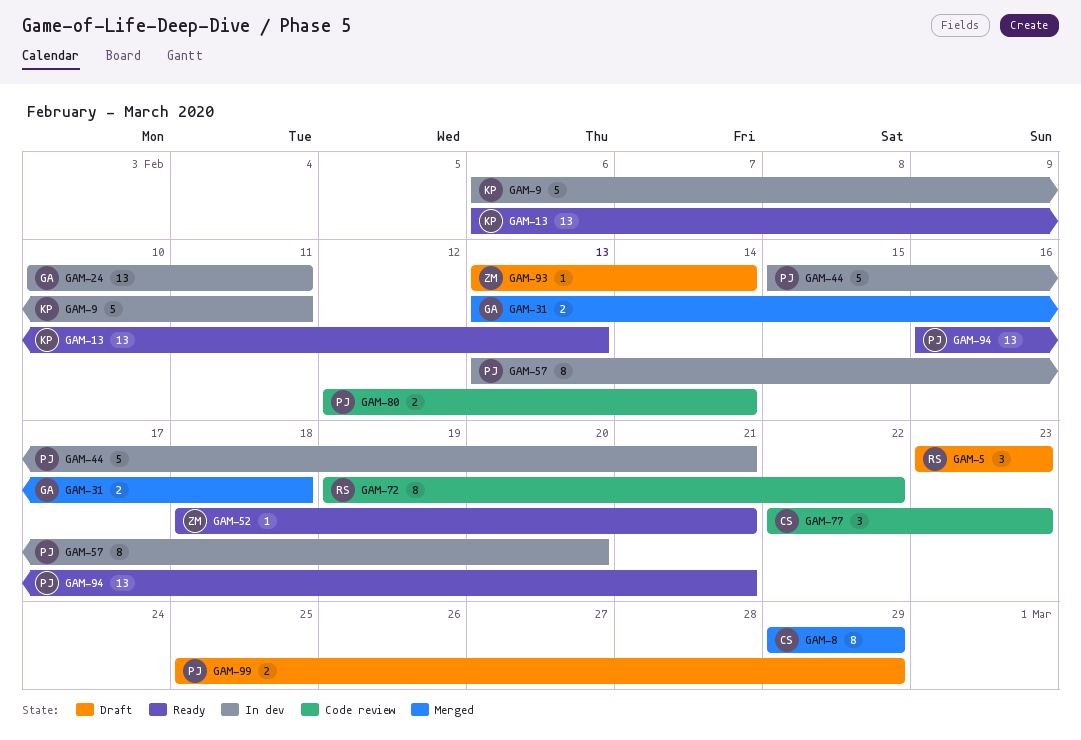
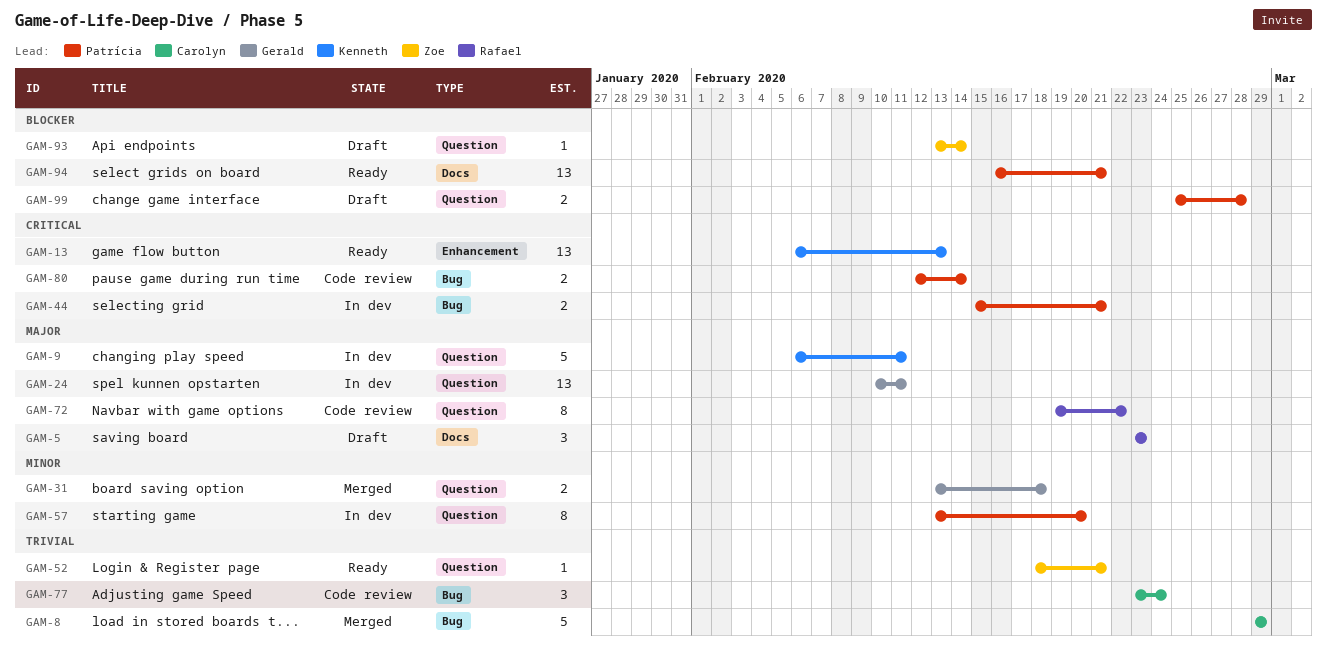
GAM-8, estimate: 8 -> 5
GAM-44, estimate: 5 -> 2
GAM-77, start: Feb 22 -> Feb 23
GAM-77, due: Feb 23 -> Feb 24
GAM-99, due: Feb 29 -> Feb 28

